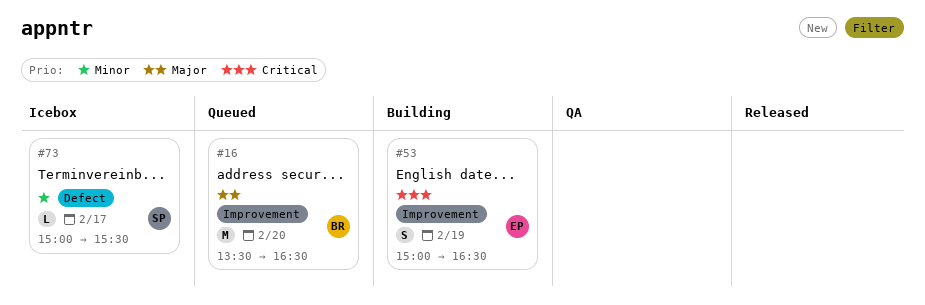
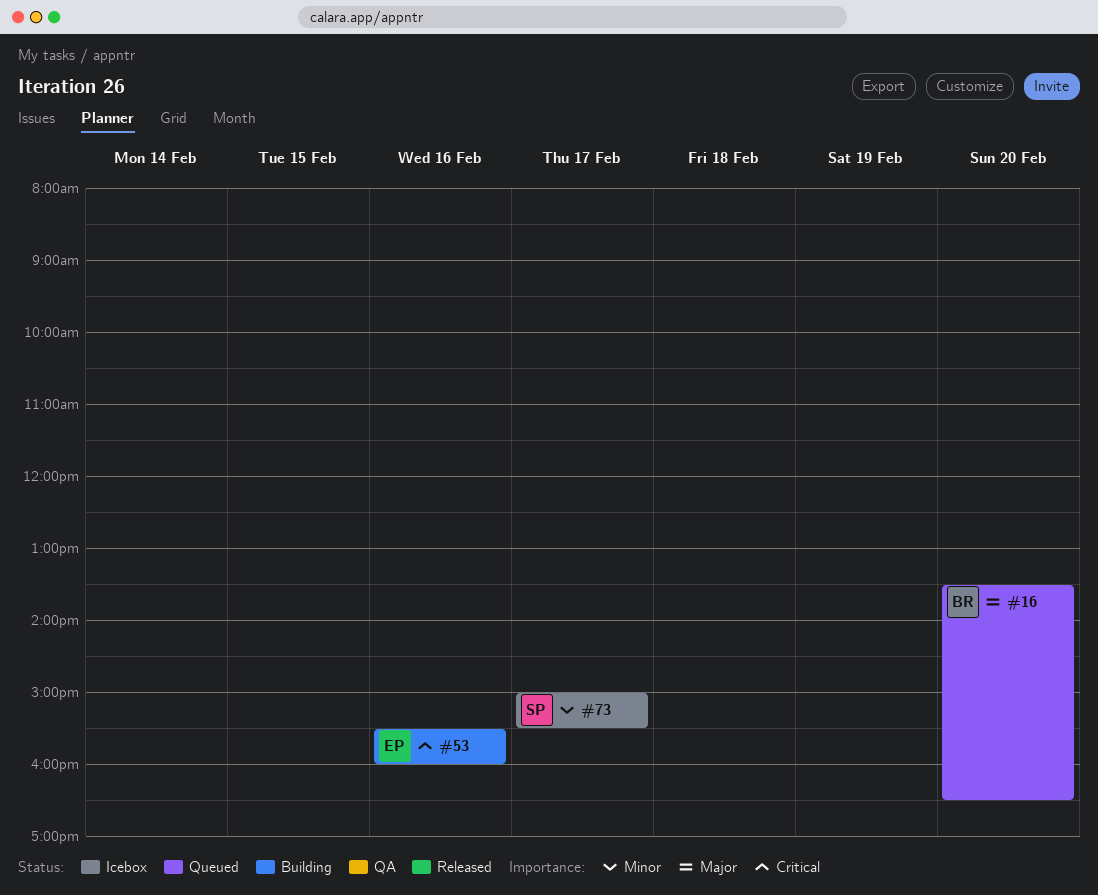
#53, day: Feb 19 -> Feb 16
#53, begins: 15:00 -> 15:30
#53, ends: 16:30 -> 16:00

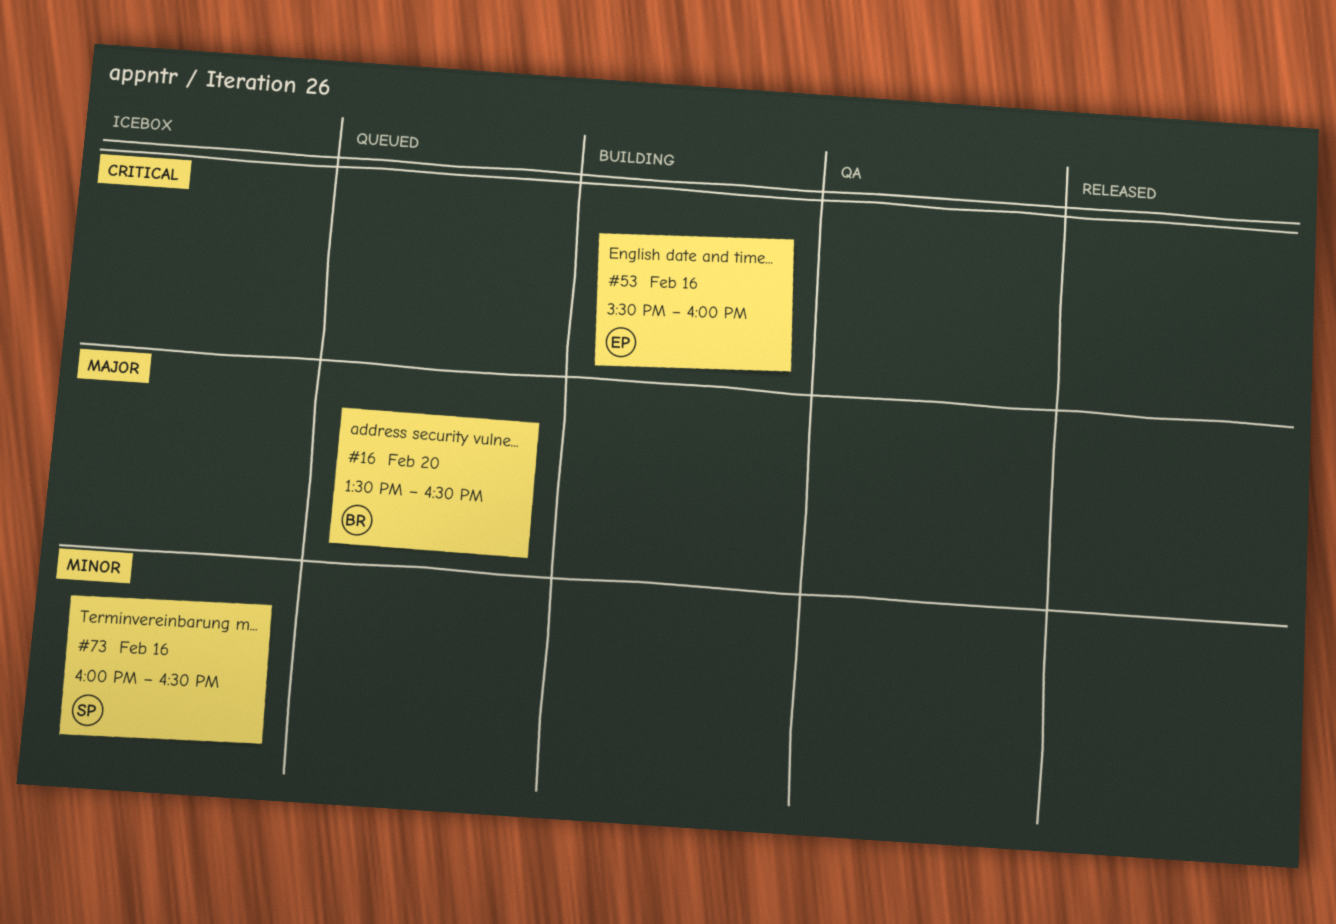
#73, day: Feb 17 -> Feb 16
#73, begins: 15:00 -> 16:00
#73, ends: 15:30 -> 16:30

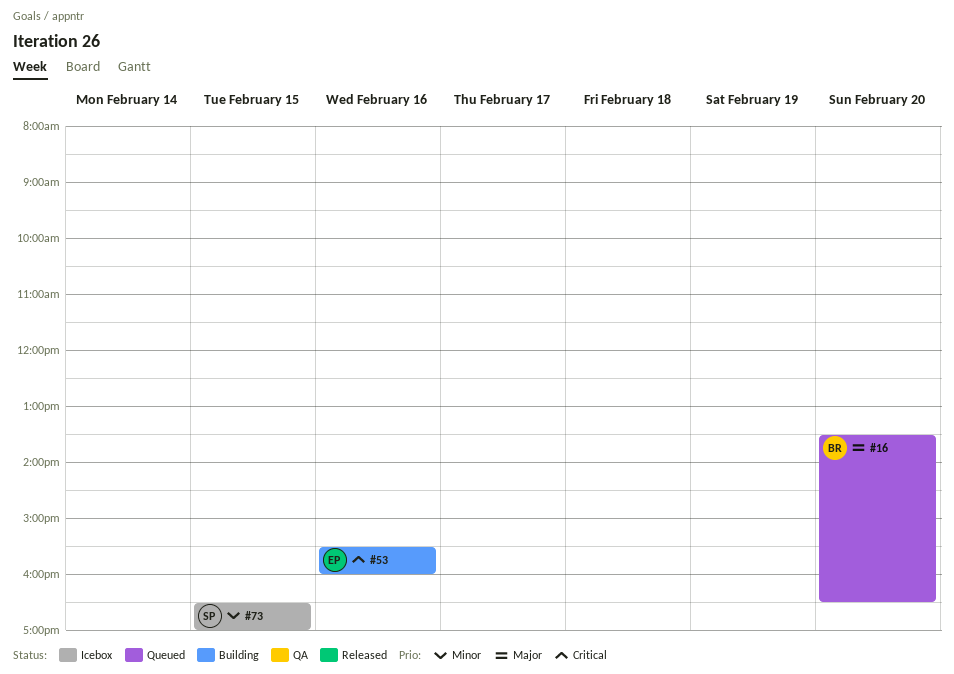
#73, day: Feb 16 -> Feb 15
#73, begins: 16:00 -> 16:30
#73, ends: 16:30 -> 17:00

